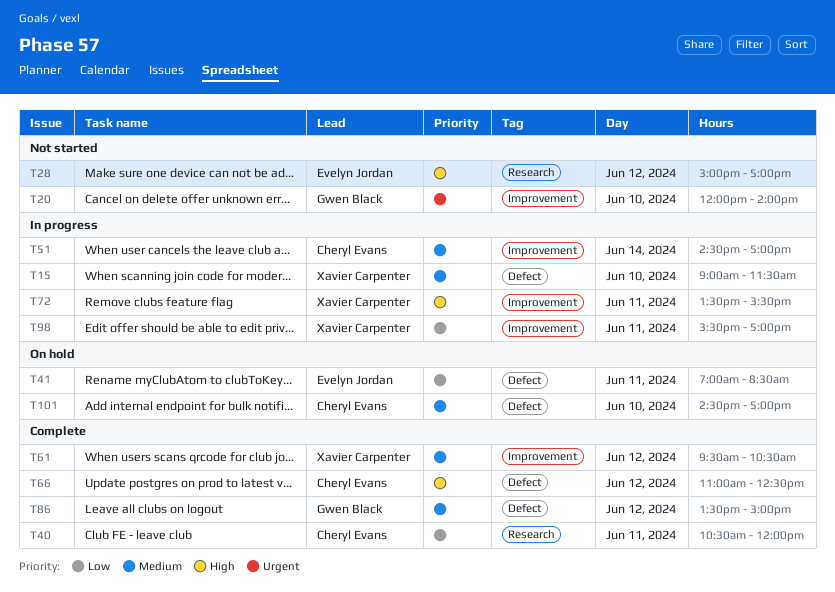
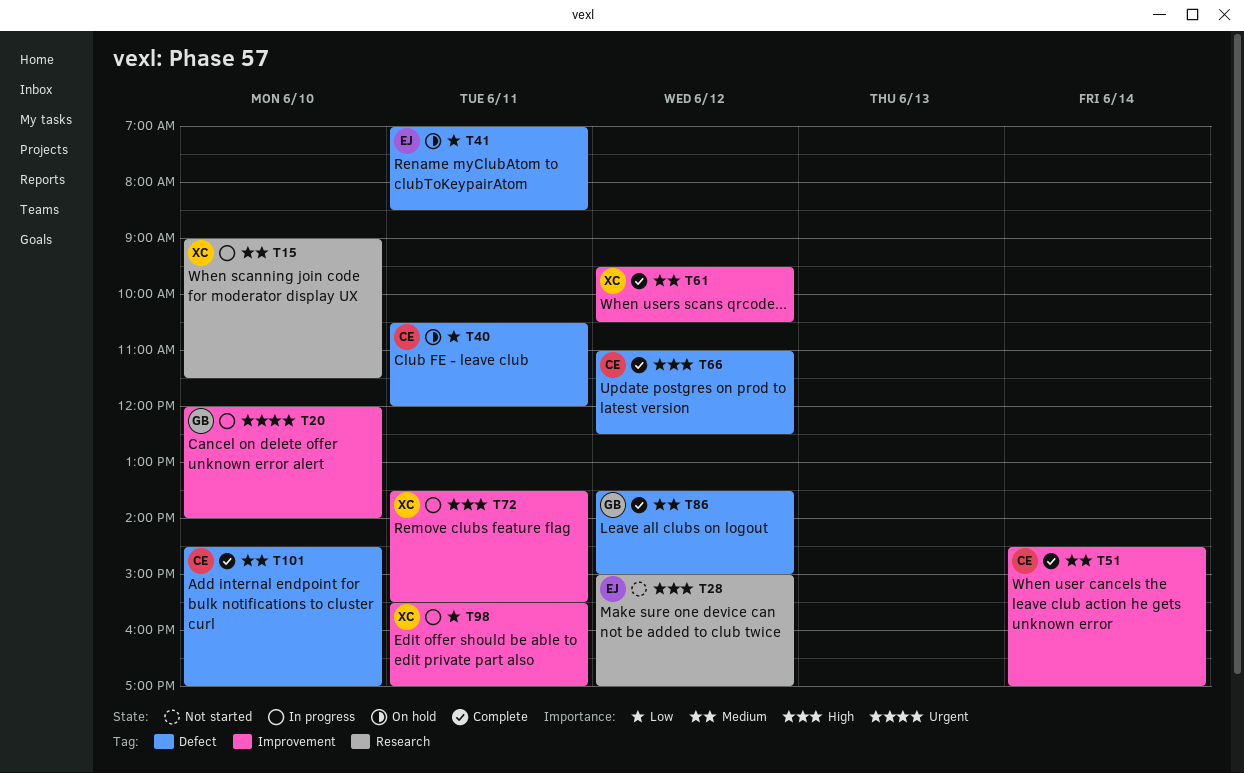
T15, label: Defect -> Research
T20, status: Not started -> In progress
T40, status: Complete -> On hold
T40, label: Research -> Defect
T51, status: In progress -> Complete
T101, status: On hold -> Complete

